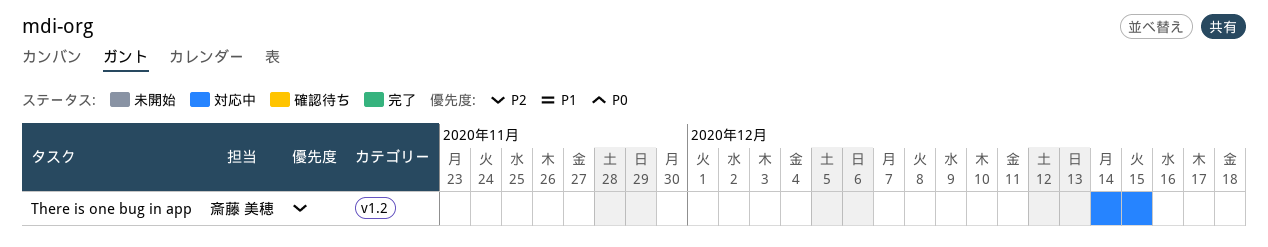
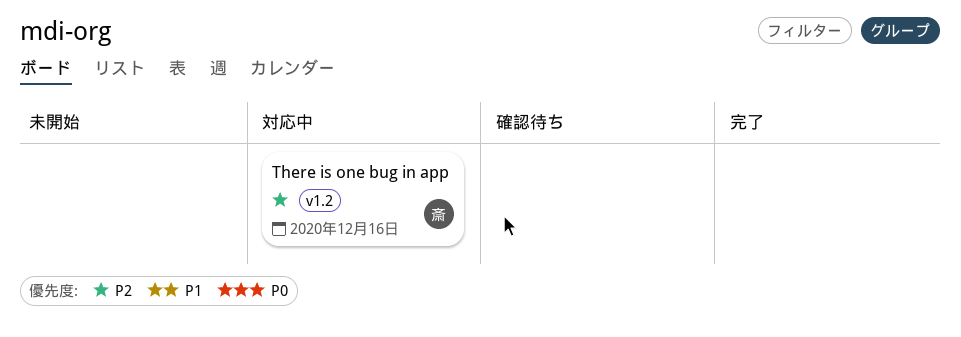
There is one bug in app, due: Dec 15 -> Dec 16

